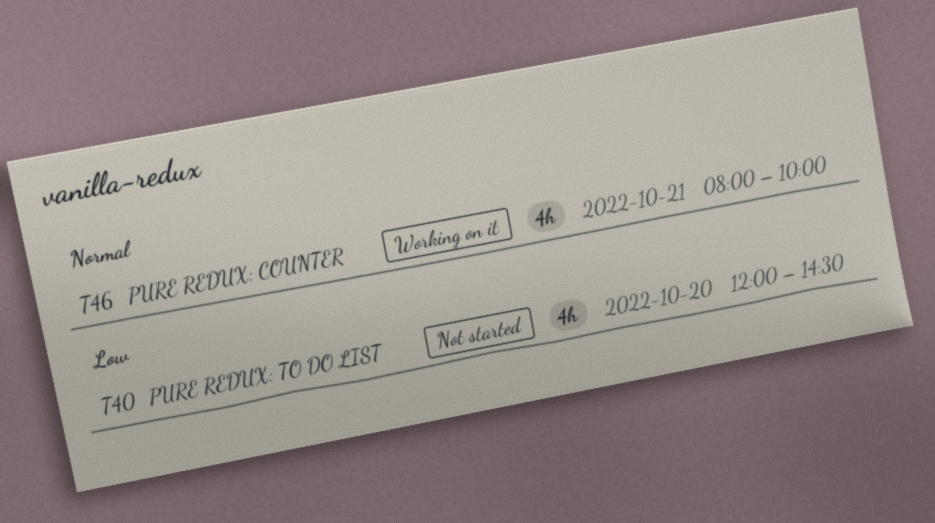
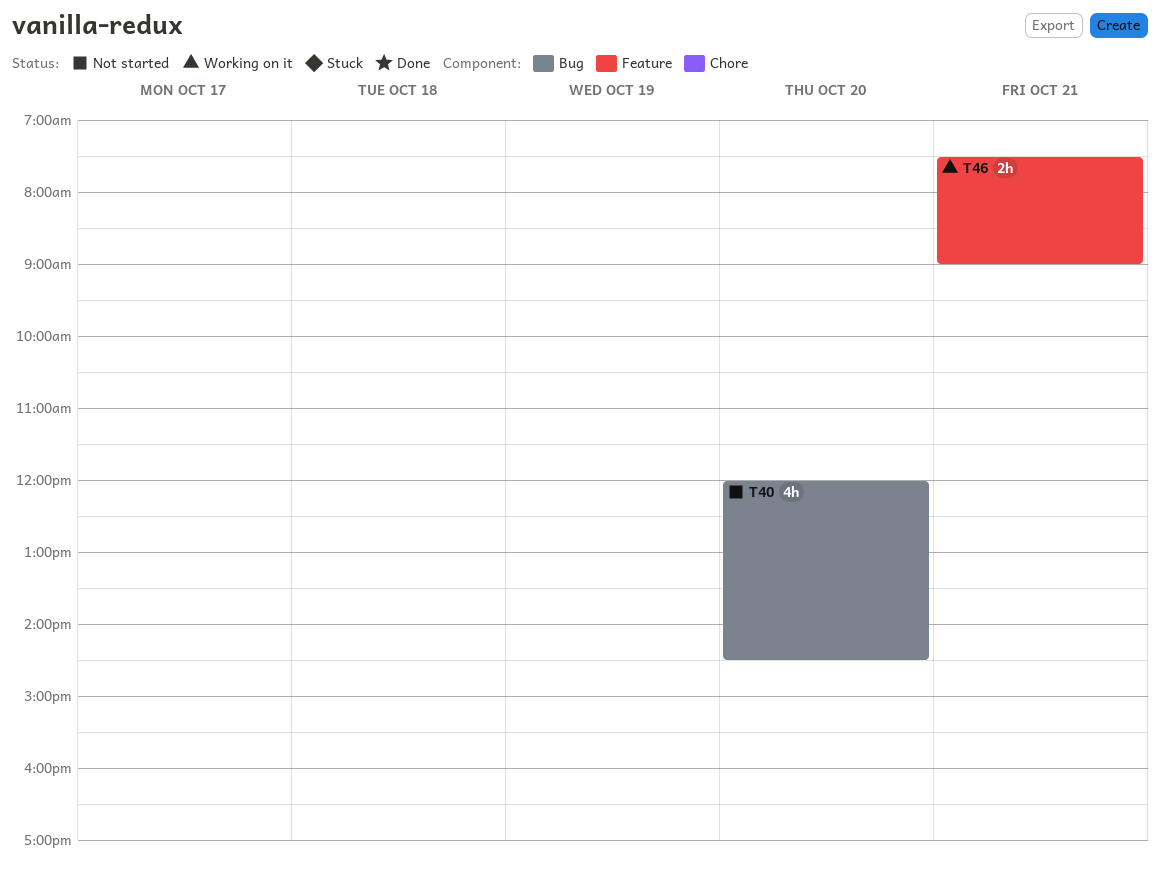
T46, estimate: 4h -> 2h
T46, begins: 08:00 -> 07:30
T46, ends: 10:00 -> 09:00

